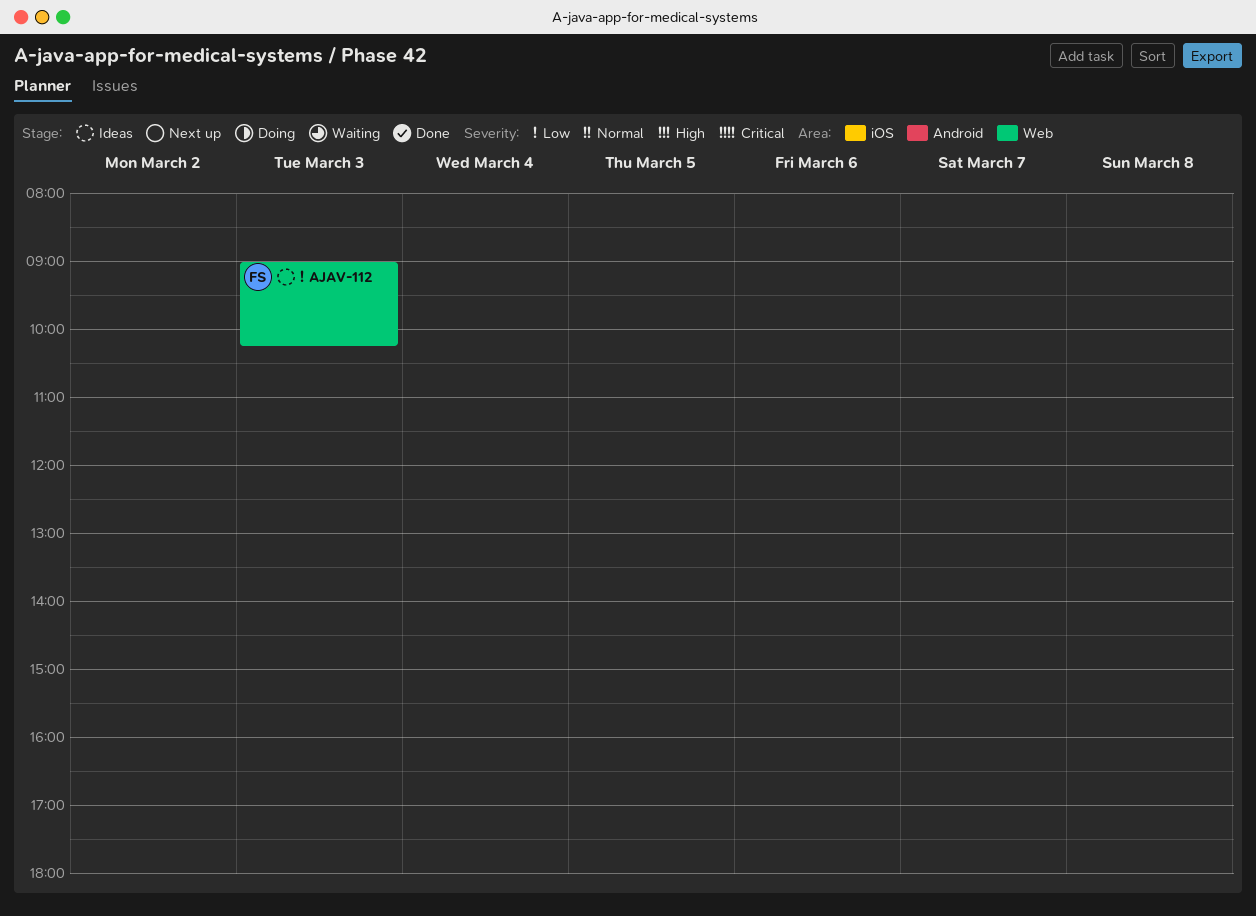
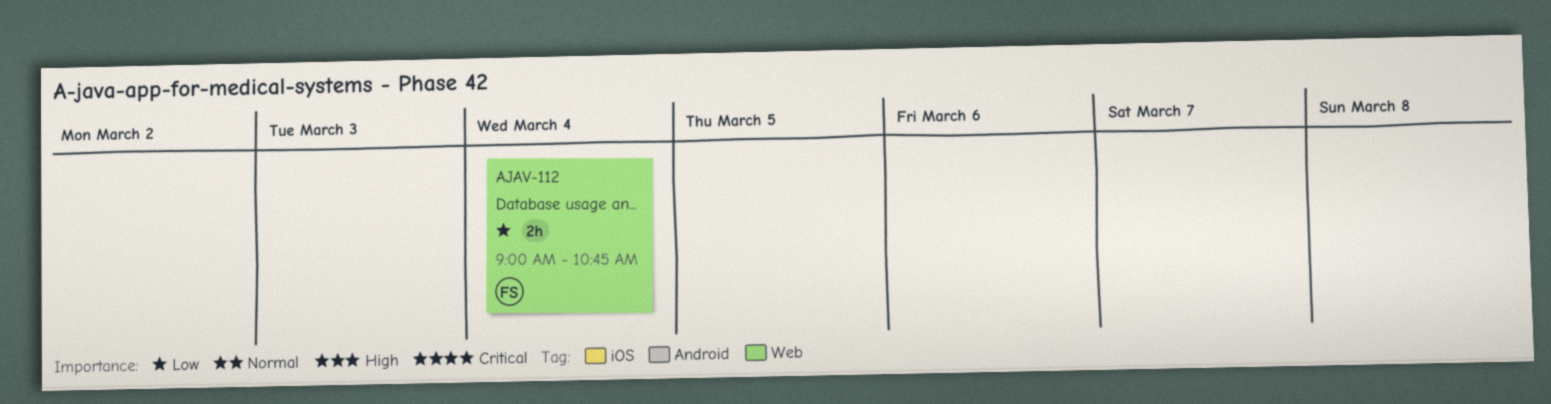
AJAV-112, day: Mar 3 -> Mar 4
AJAV-112, ends: 10:15 -> 10:45

